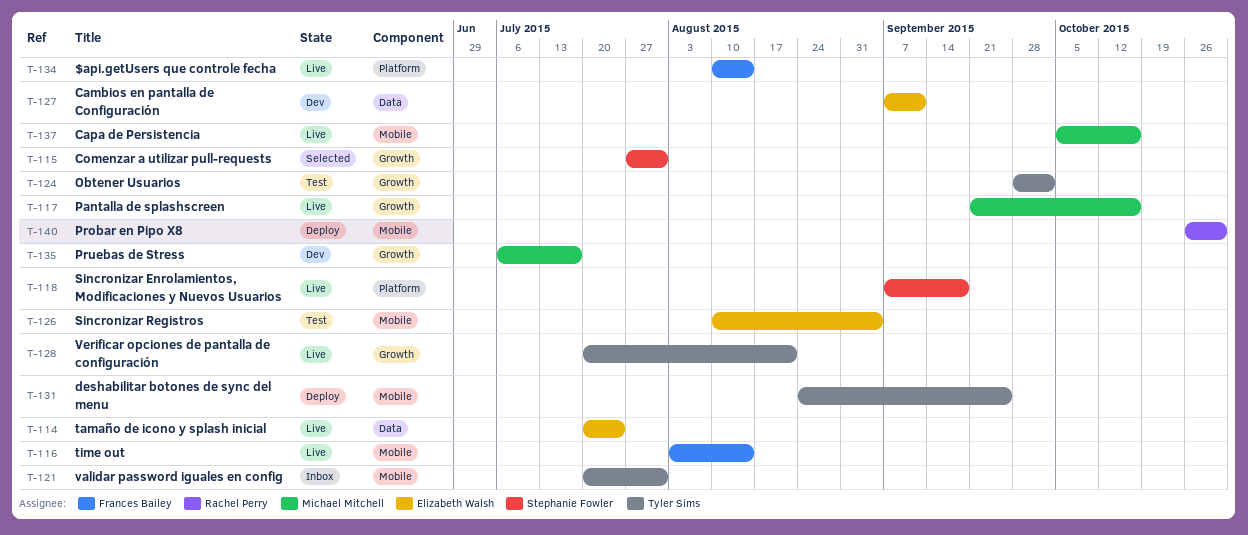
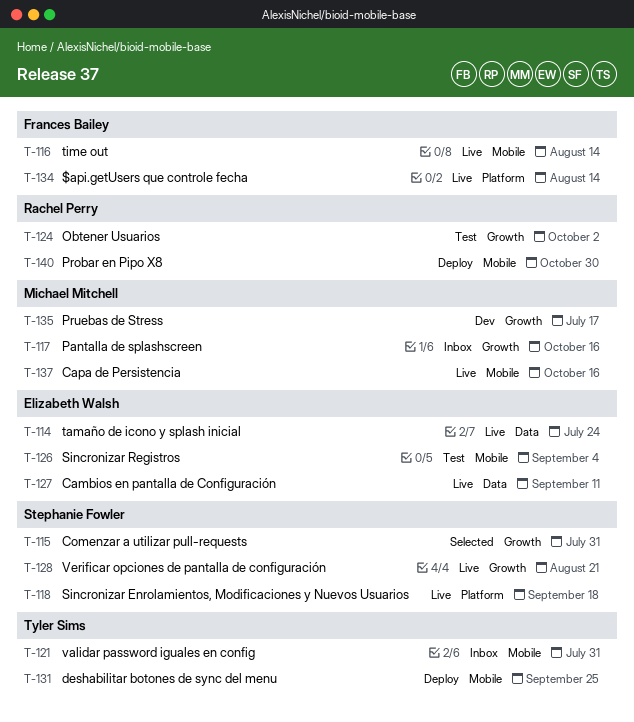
T-117, status: Live -> Inbox
T-124, owner: Tyler Sims -> Rachel Perry
T-127, status: Dev -> Live
T-128, owner: Tyler Sims -> Stephanie Fowler

